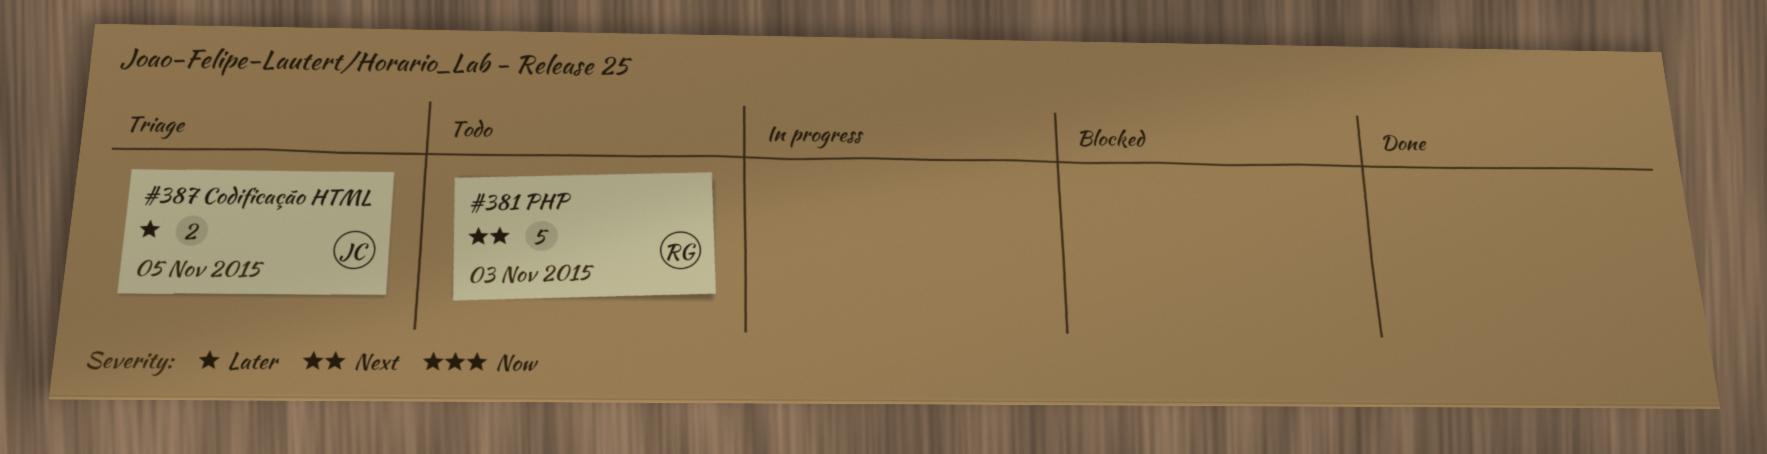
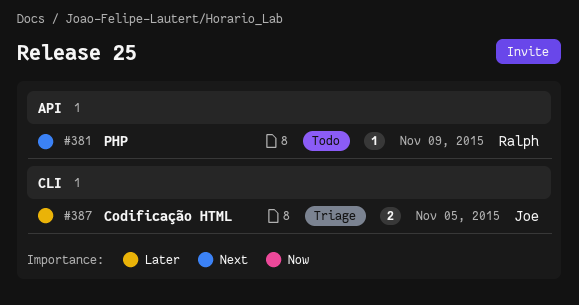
#381, estimate: 5 -> 1
#381, due: Nov 3 -> Nov 9

